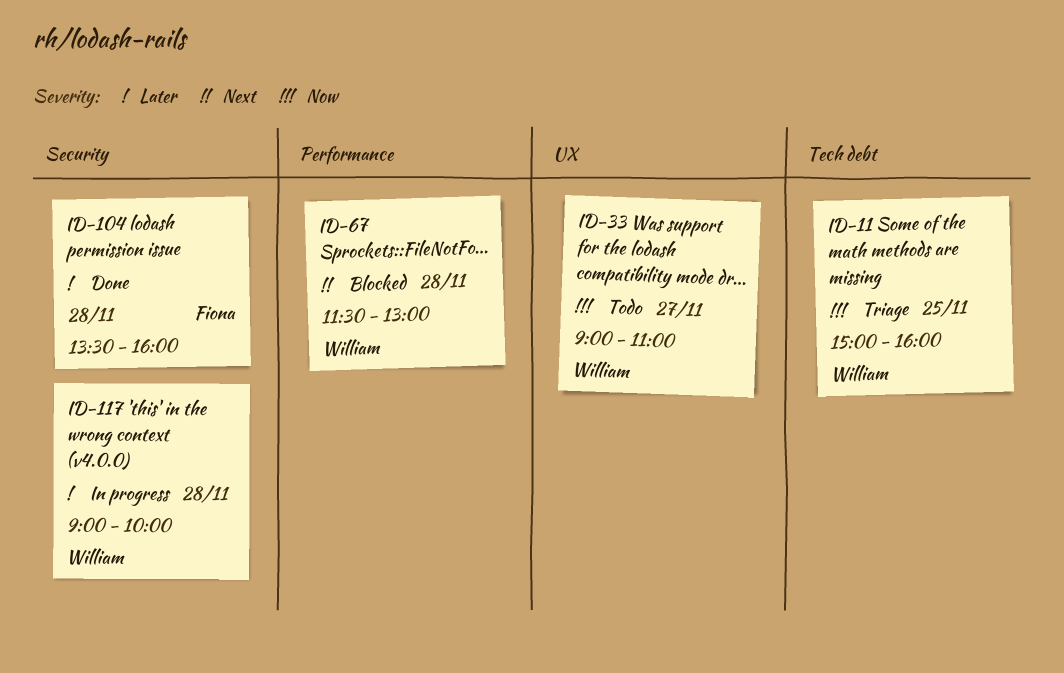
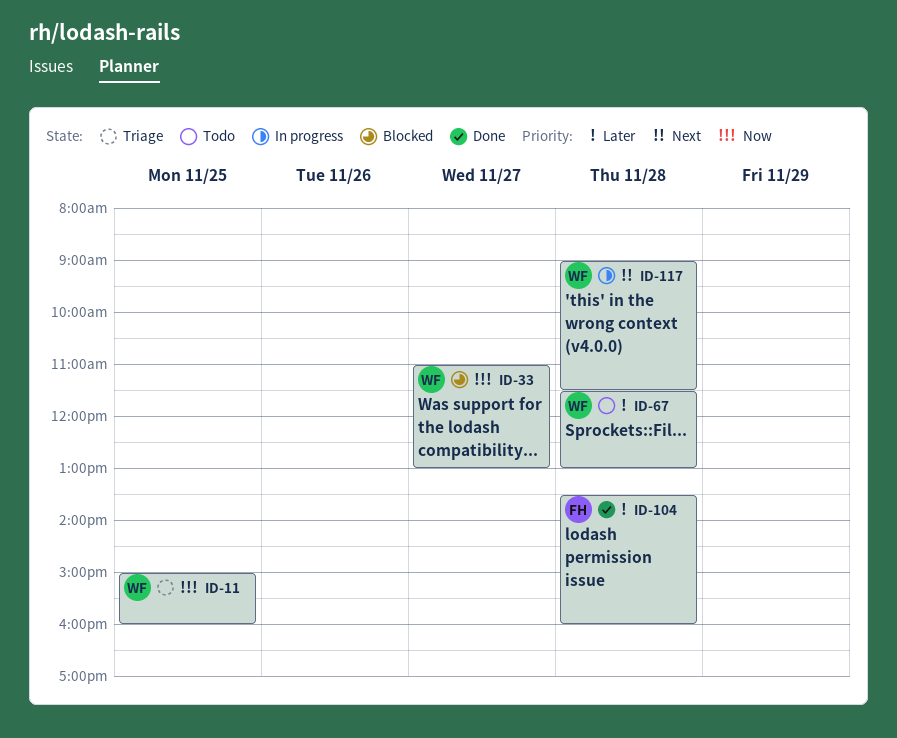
ID-33, status: Todo -> Blocked
ID-33, begins: 09:00 -> 11:00
ID-33, ends: 11:00 -> 13:00
ID-67, status: Blocked -> Todo
ID-67, priority: Next -> Later
ID-117, priority: Later -> Next
ID-117, ends: 10:00 -> 11:30

